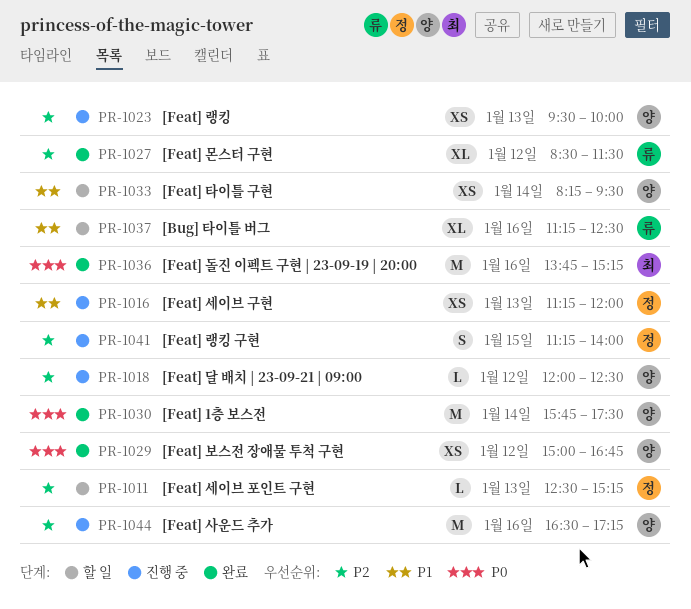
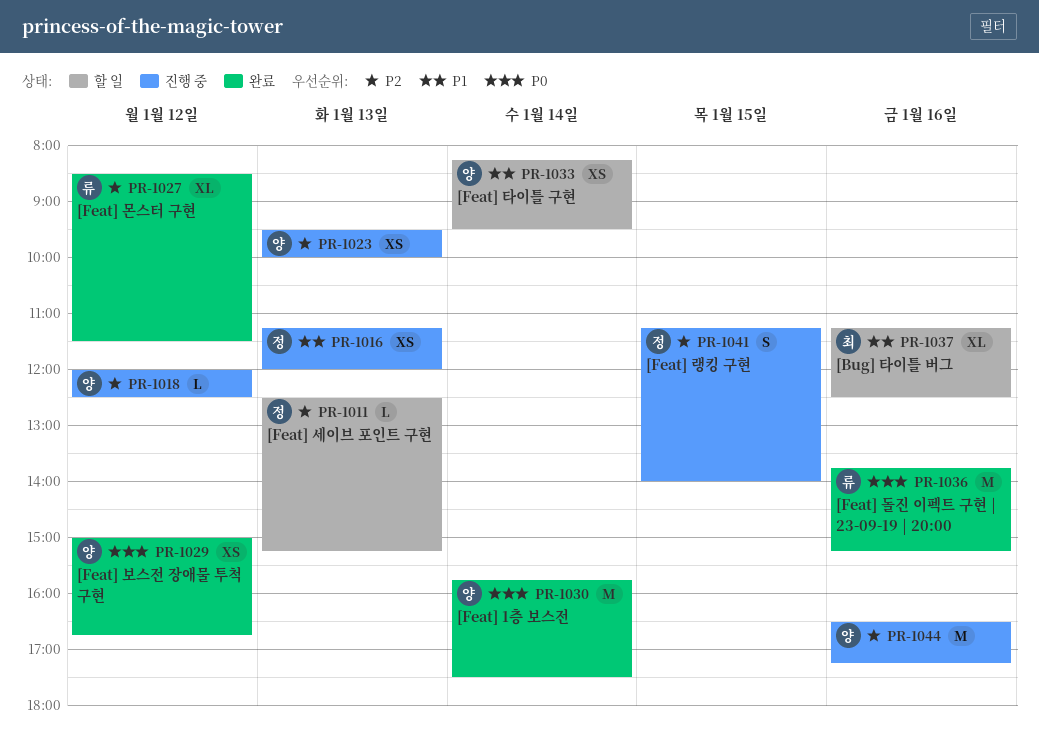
PR-1036, owner: 최 -> 류
PR-1037, owner: 류 -> 최

